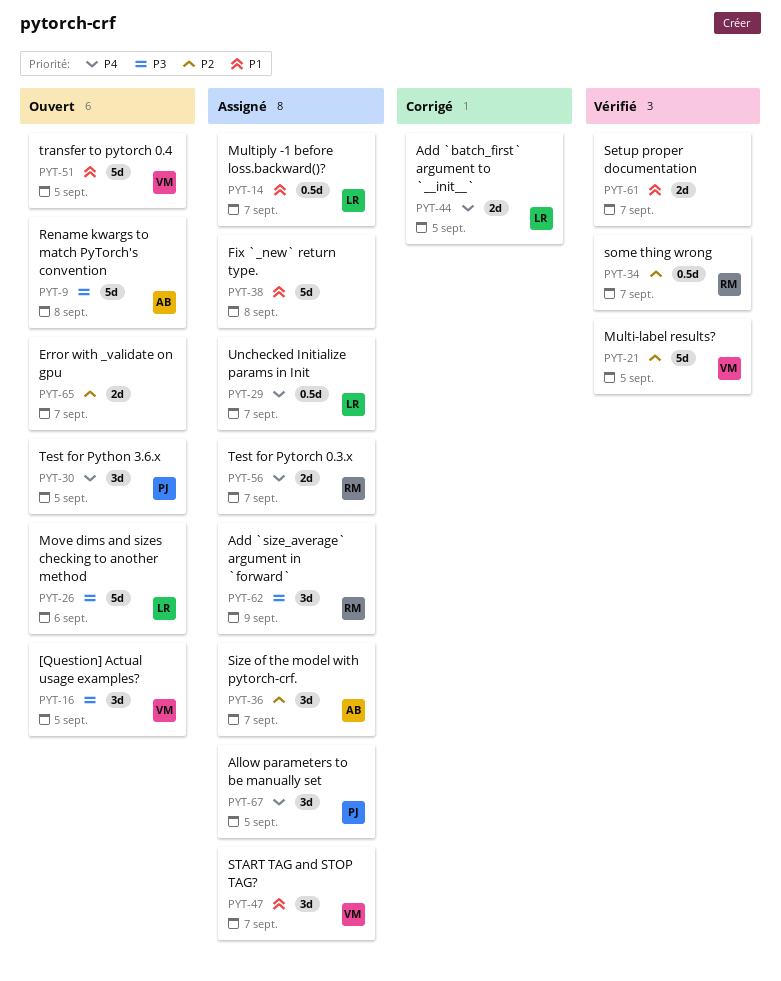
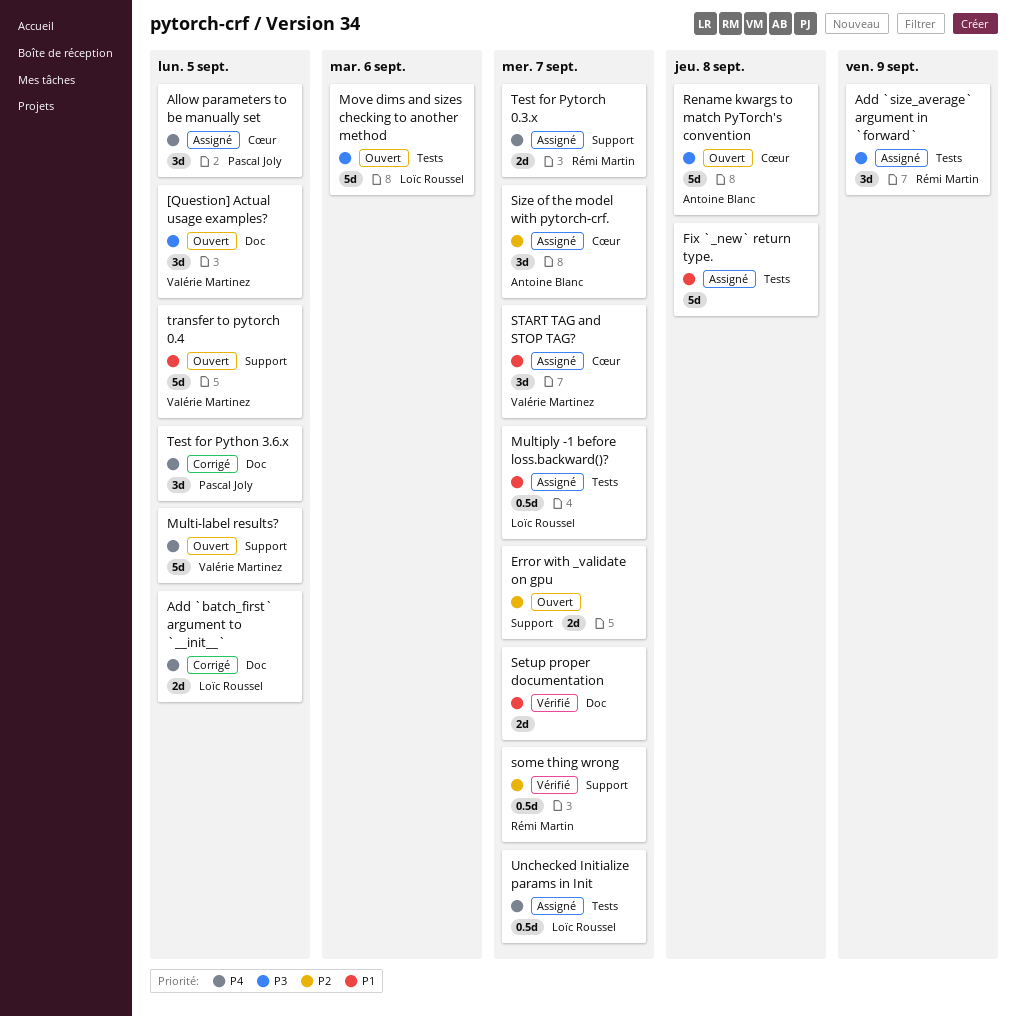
Multi-label results?, status: Vérifié -> Ouvert
Multi-label results?, priority: P2 -> P4
Test for Python 3.6.x, status: Ouvert -> Corrigé

